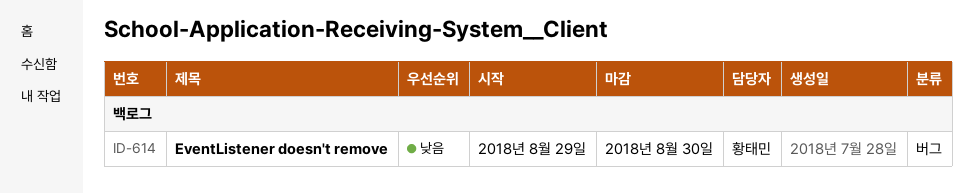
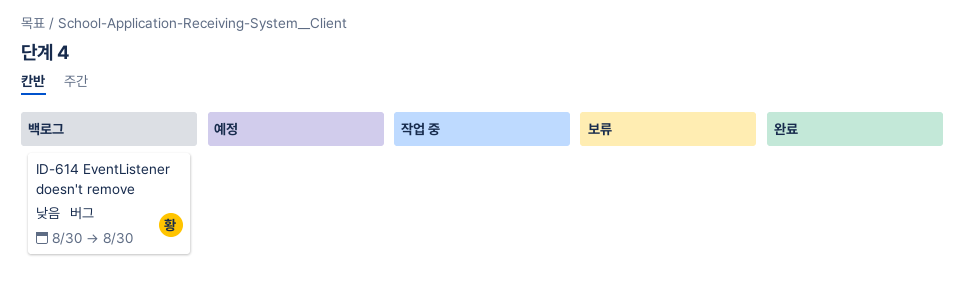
ID-614, start: Aug 29 -> Aug 30

